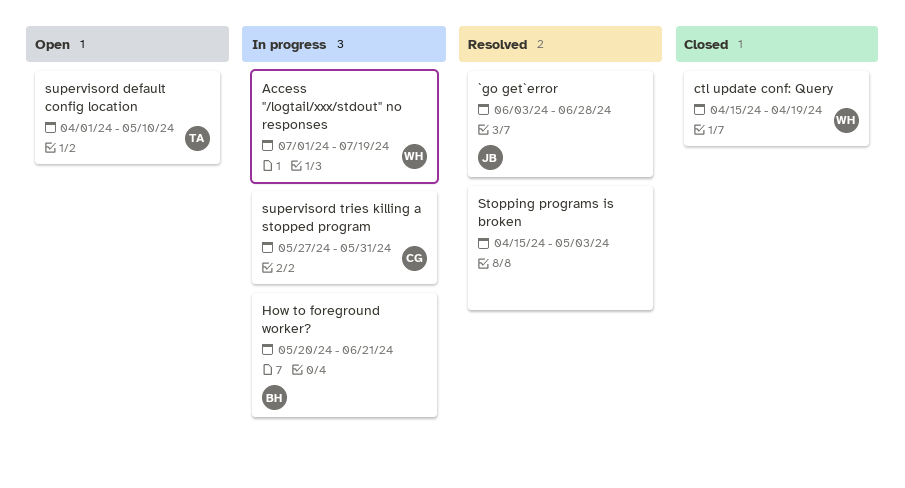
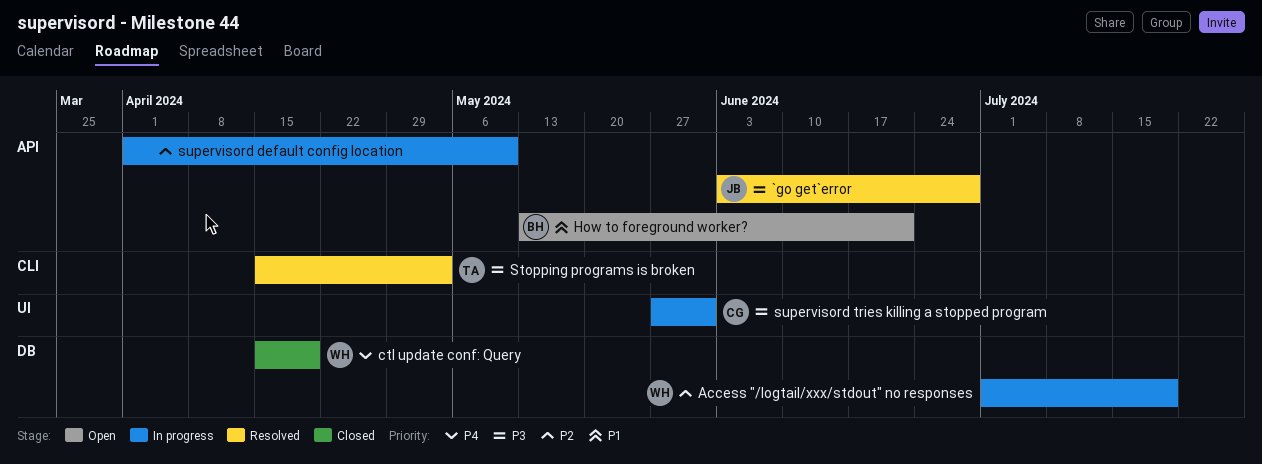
How to foreground worker?, status: In progress -> Open
How to foreground worker?, start: May 20 -> May 13
Stopping programs is broken, owner: none -> TA
supervisord default config location, status: Open -> In progress
supervisord default config location, owner: TA -> none

